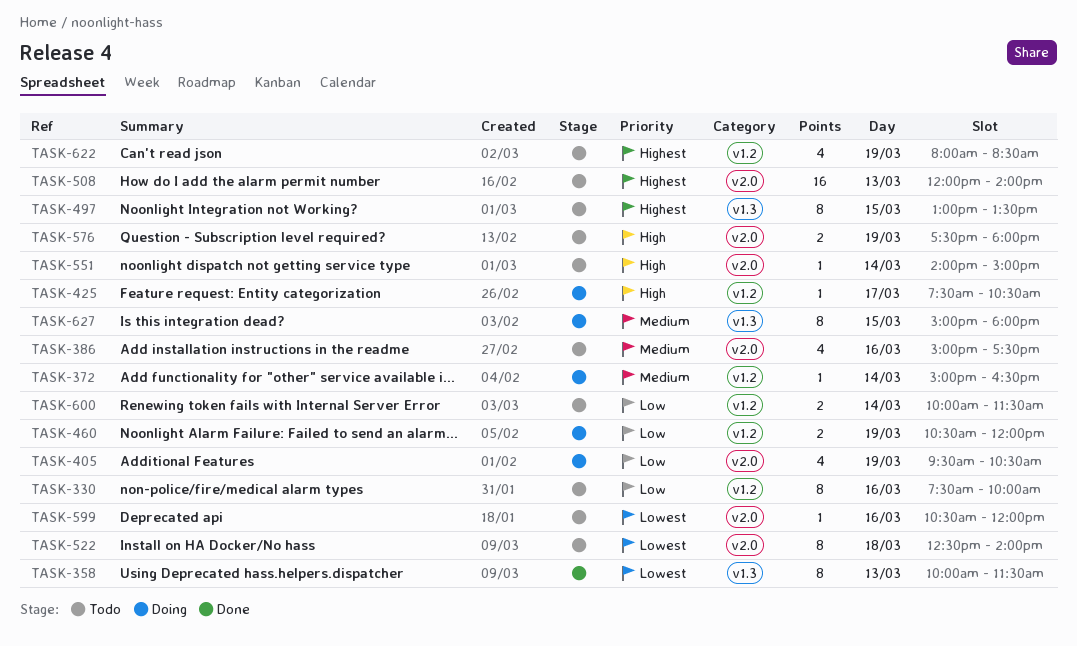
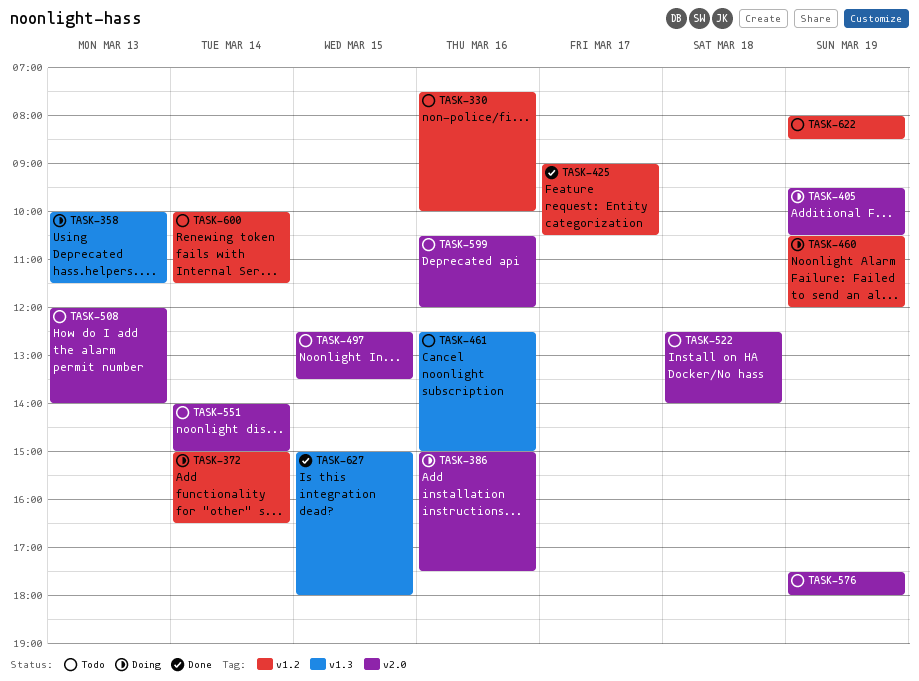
TASK-358, status: Done -> Doing
TASK-386, status: Todo -> Doing
TASK-425, status: Doing -> Done
TASK-425, begins: 07:30 -> 09:00
TASK-461: none -> present
TASK-497, label: v1.3 -> v2.0
TASK-497, begins: 13:00 -> 12:30
TASK-627, status: Doing -> Done

